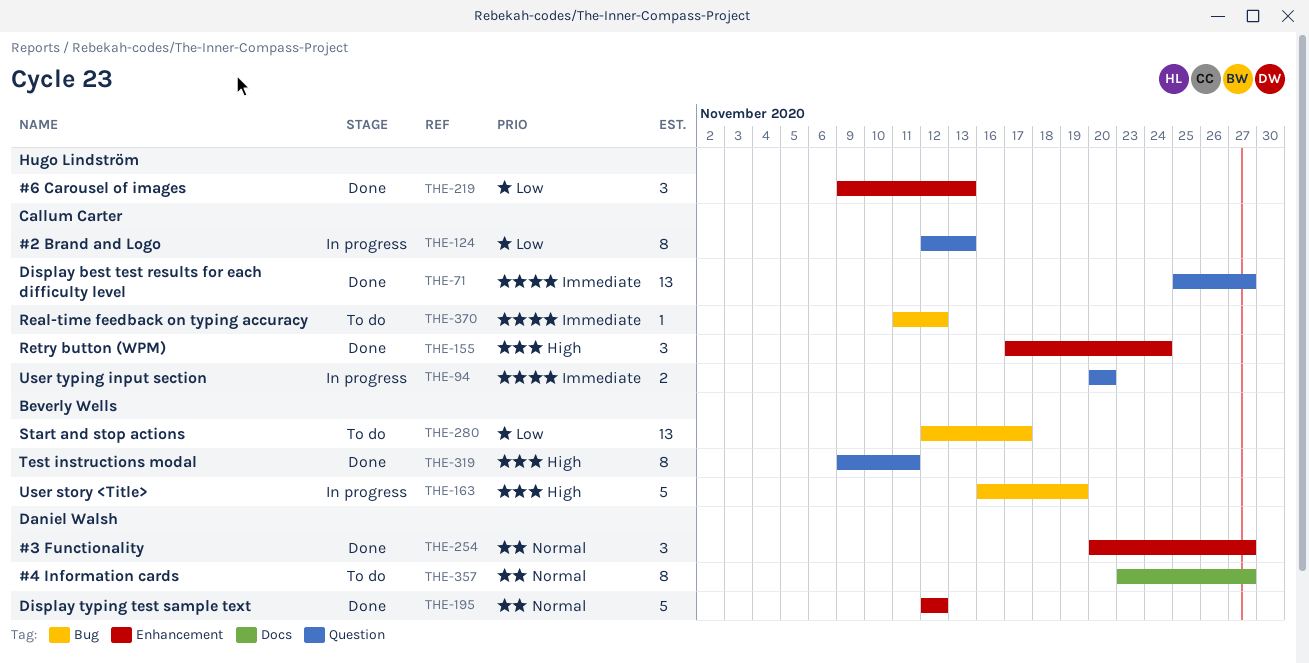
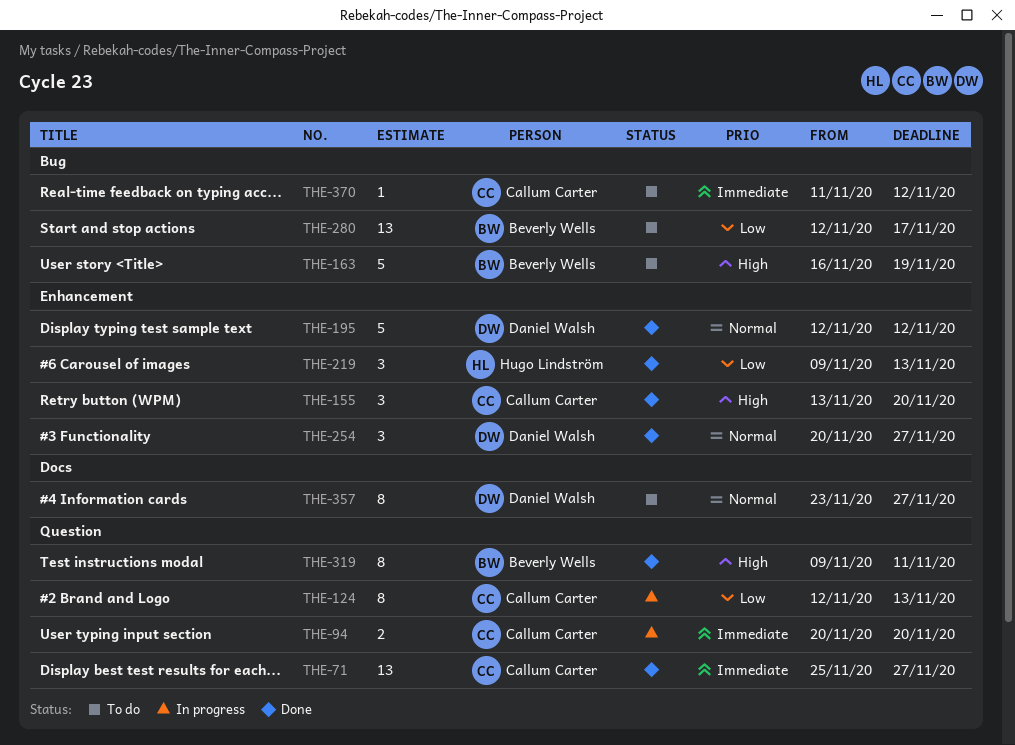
THE-155, start: Nov 17 -> Nov 13
THE-155, due: Nov 24 -> Nov 20
THE-163, status: In progress -> To do

